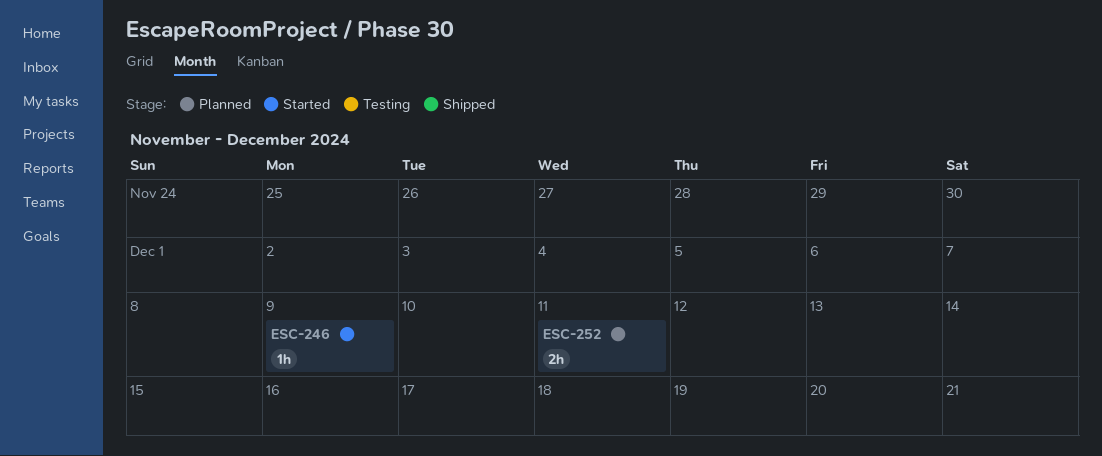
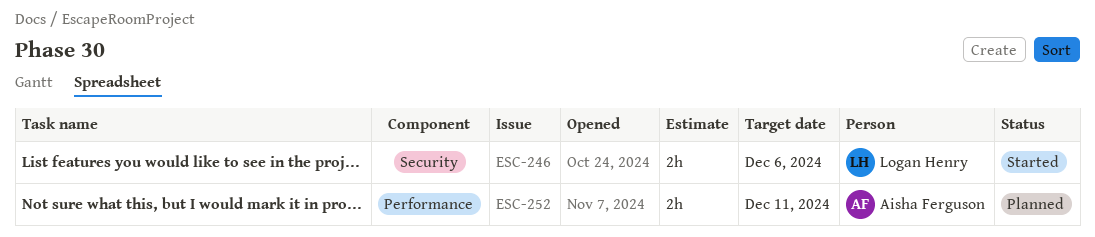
ESC-246, estimate: 1h -> 2h
ESC-246, due: Dec 9 -> Dec 6

